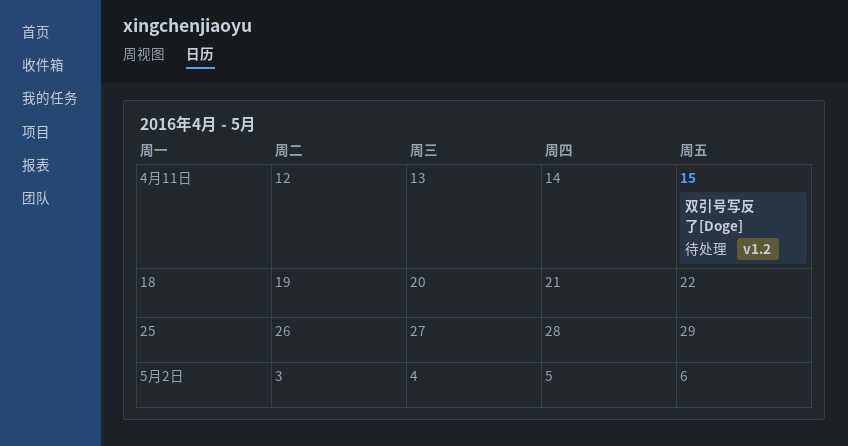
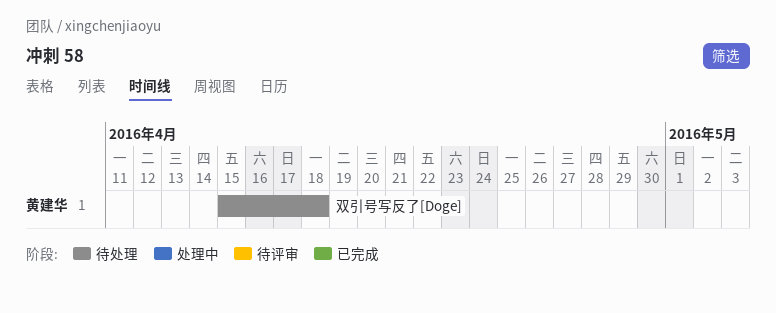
双引号写反了[Doge], due: Apr 15 -> Apr 18

